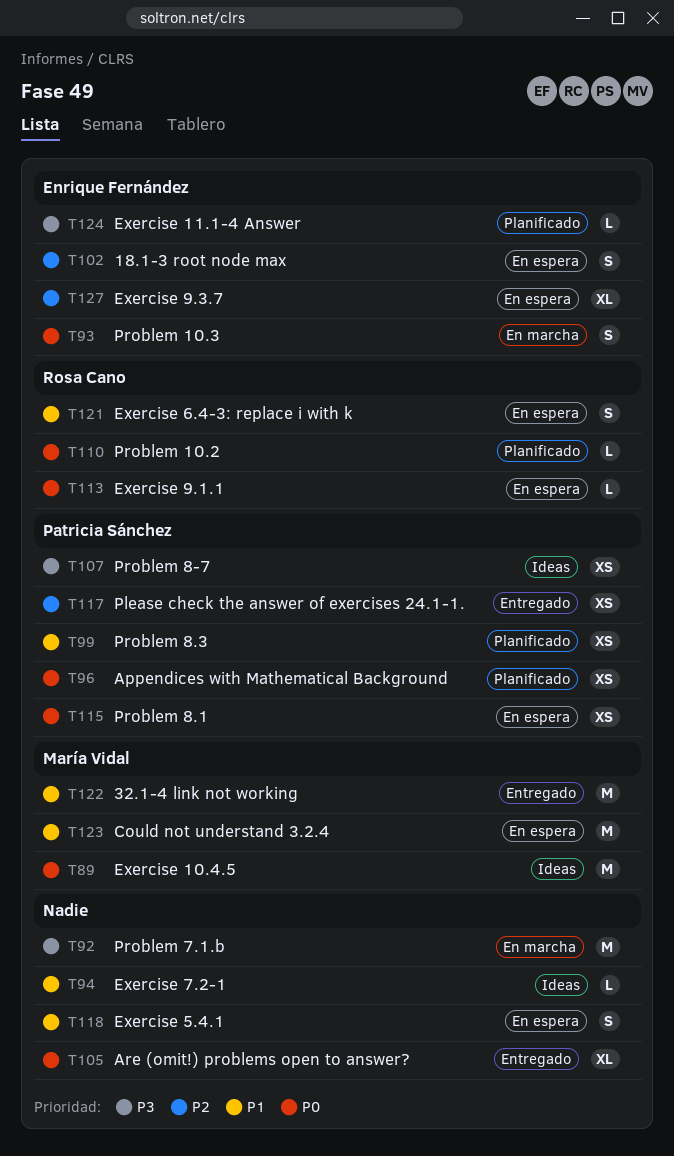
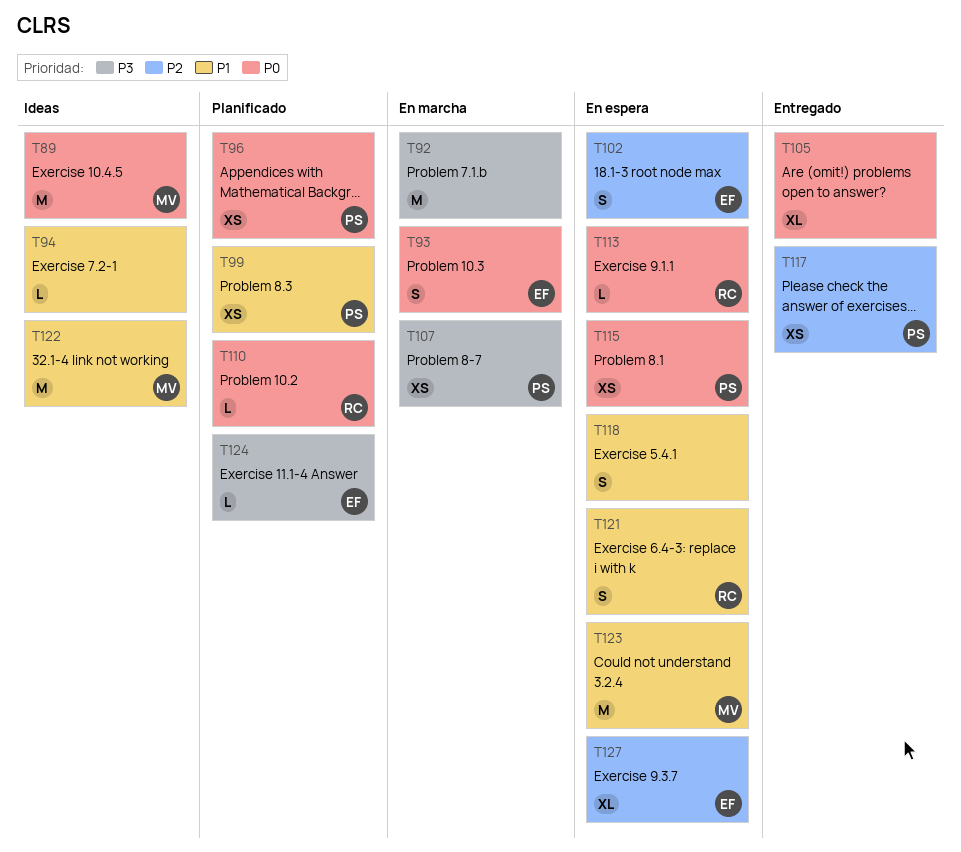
T107, status: Ideas -> En marcha
T122, status: Entregado -> Ideas

